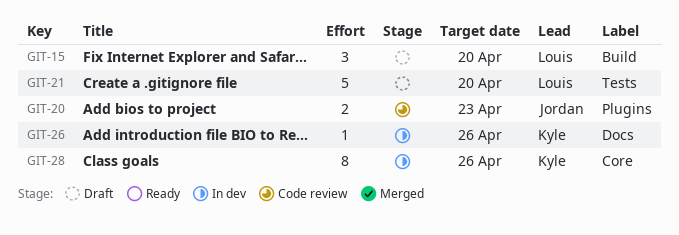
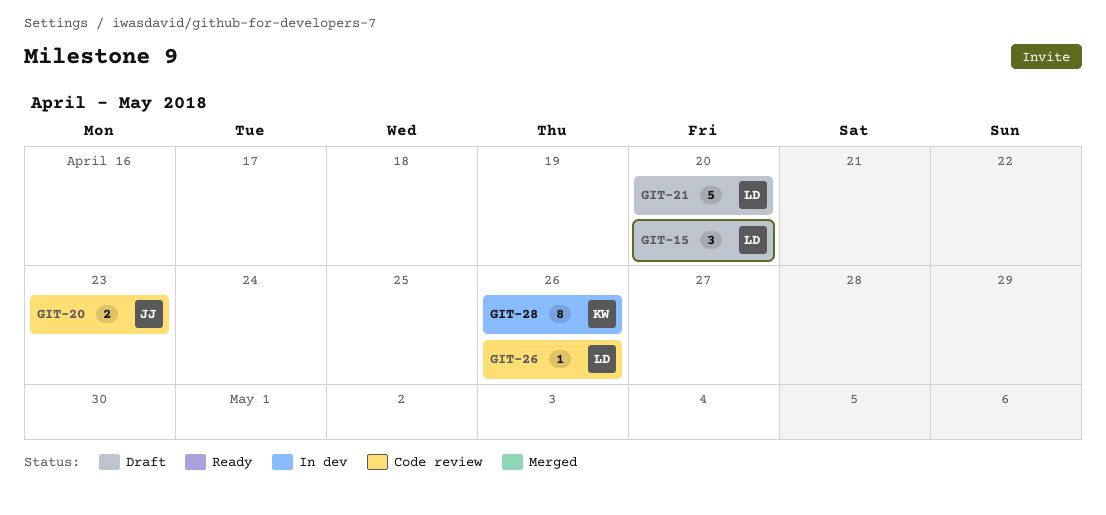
GIT-26, status: In dev -> Code review
GIT-26, owner: Kyle -> Louis

